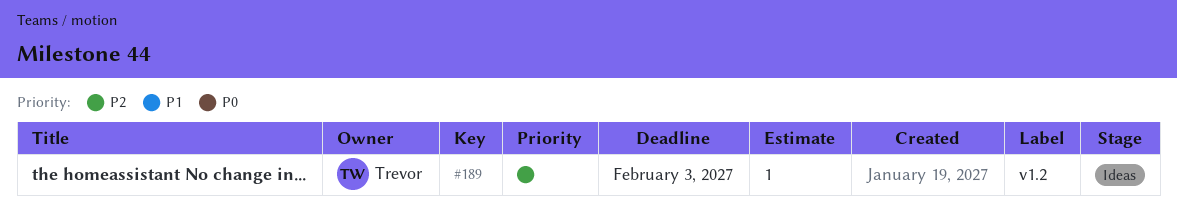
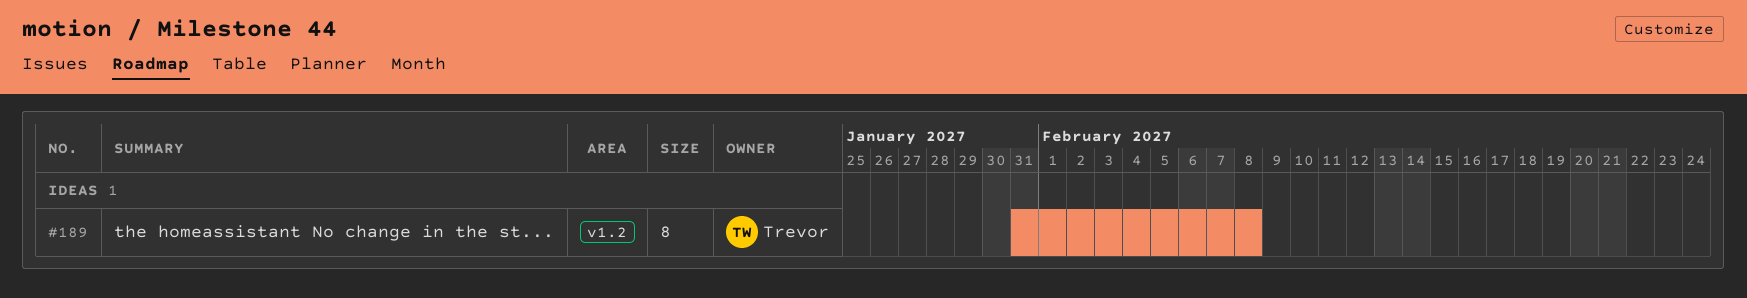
#189, estimate: 1 -> 8
#189, due: Feb 3 -> Feb 8

